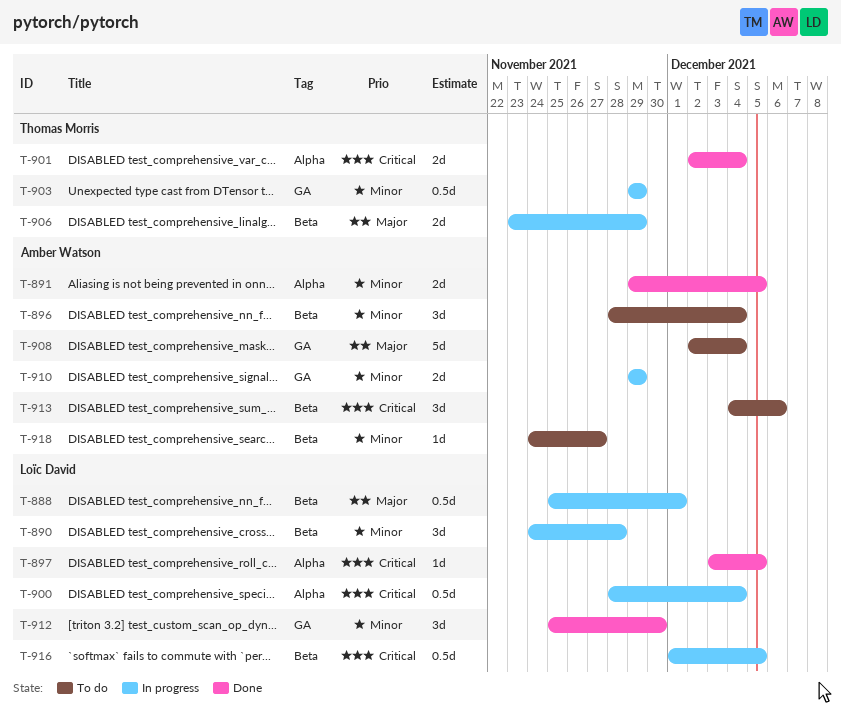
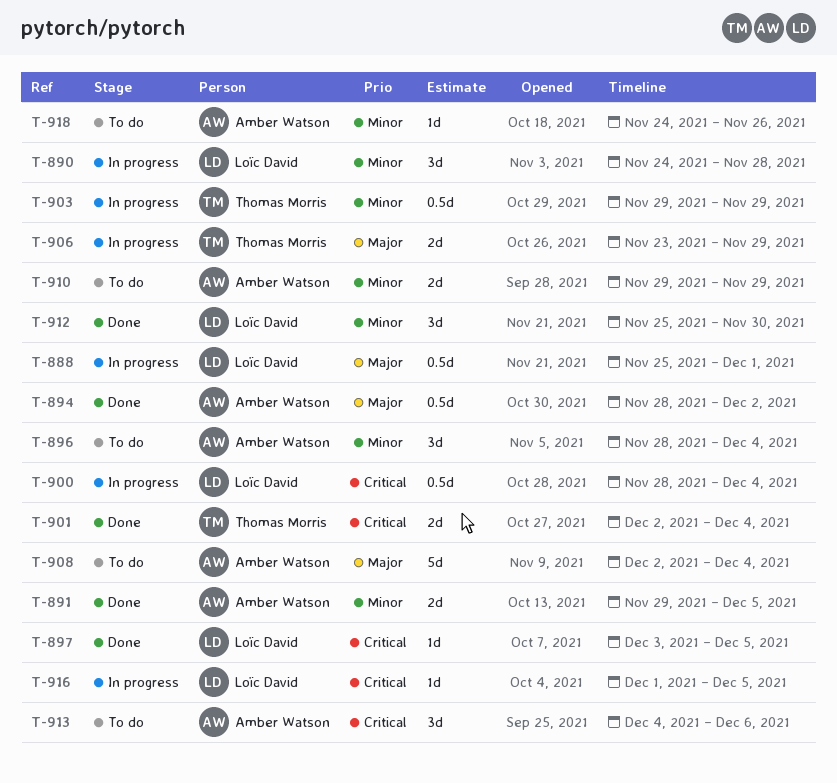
T-894: none -> present
T-910, status: In progress -> To do
T-916, estimate: 0.5d -> 1d
T-918, due: Nov 27 -> Nov 26

